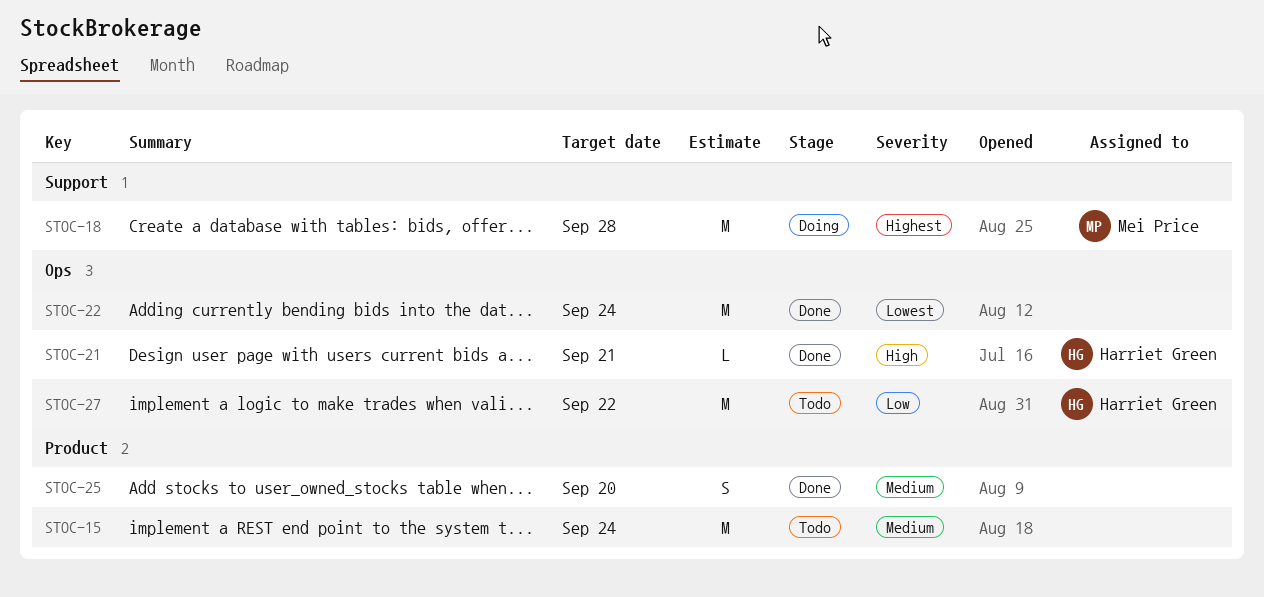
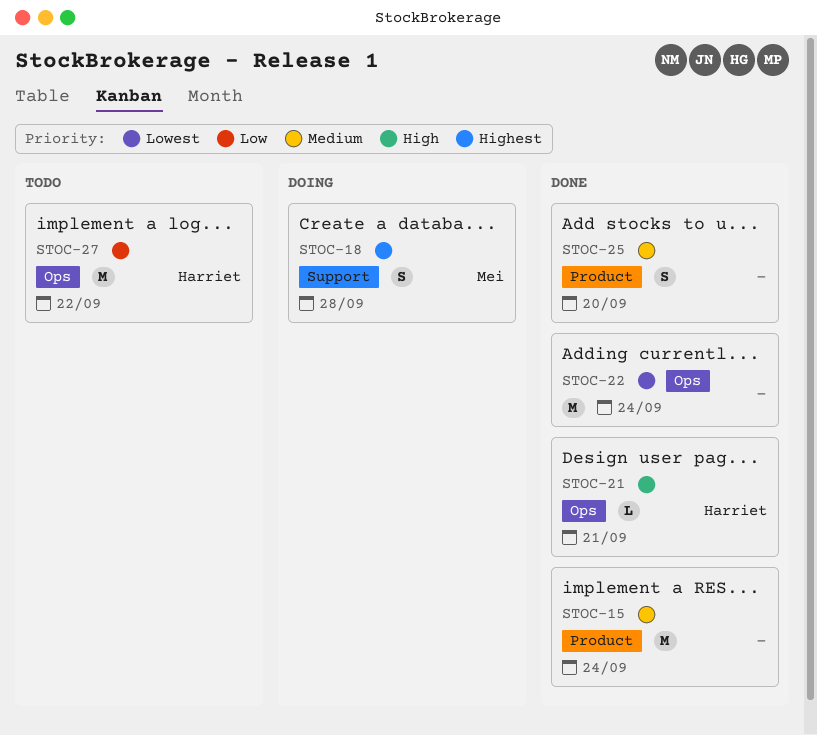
STOC-15, status: Todo -> Done
STOC-18, estimate: M -> S

